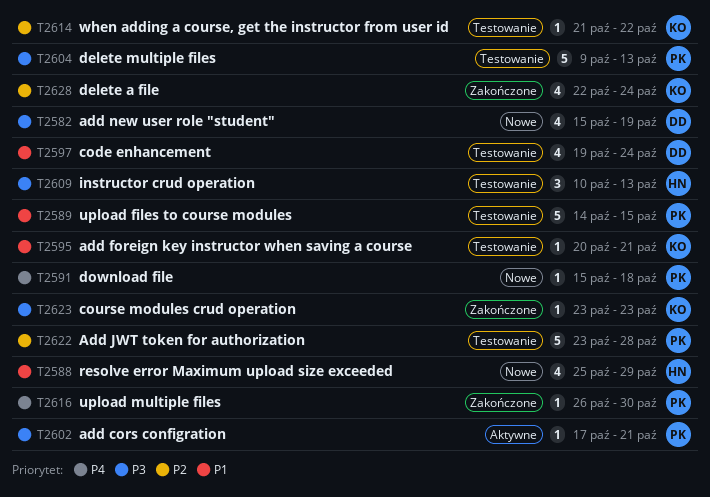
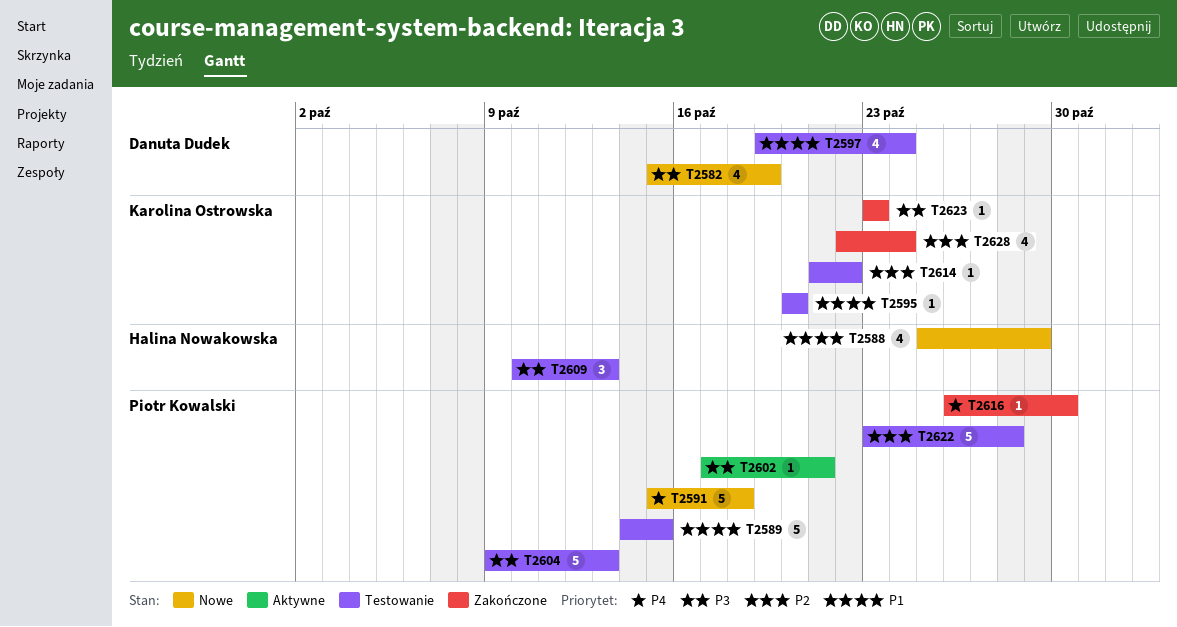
T2591, estimate: 1 -> 5
T2595, due: Oct 21 -> Oct 20

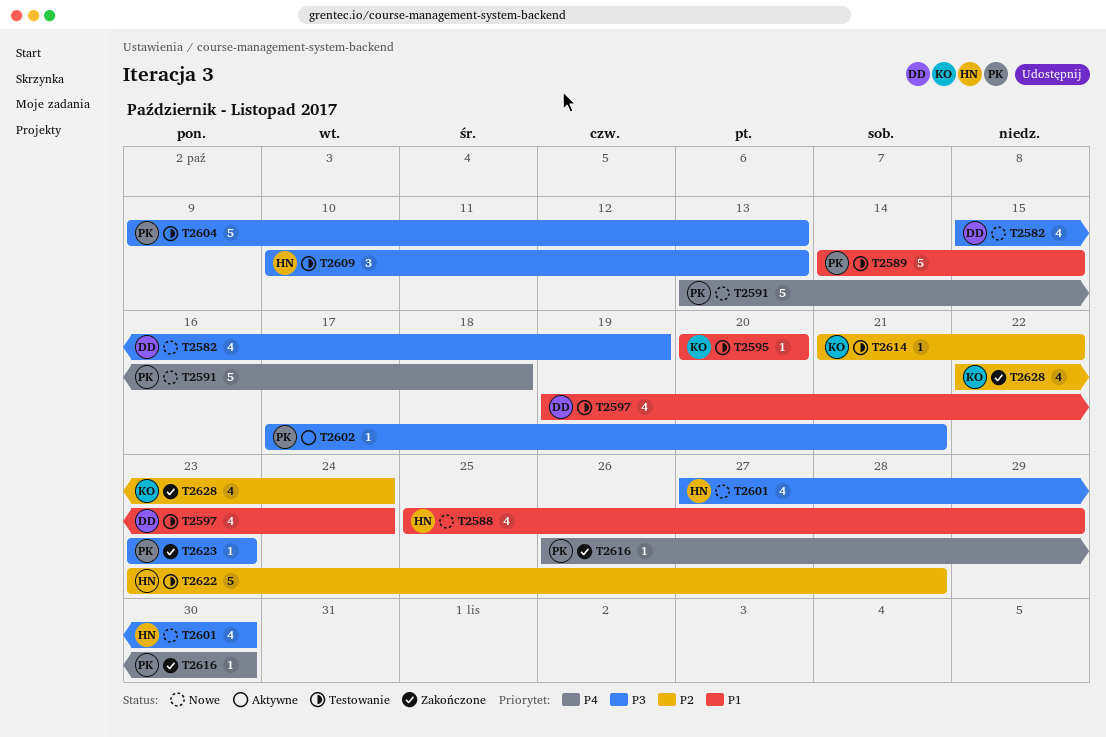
T2591, start: Oct 15 -> Oct 13
T2601: none -> present
T2622, owner: Piotr Kowalski -> Halina Nowakowska
T2623, owner: Karolina Ostrowska -> Piotr Kowalski

